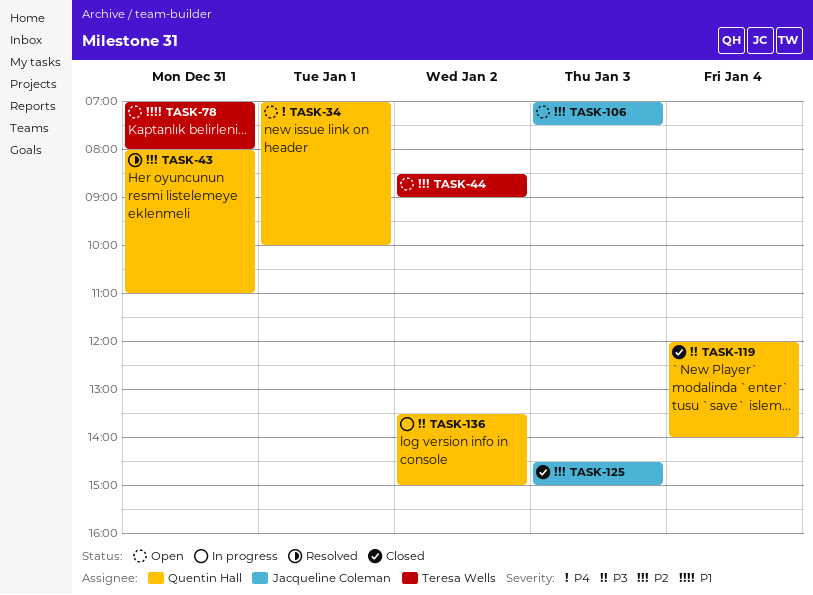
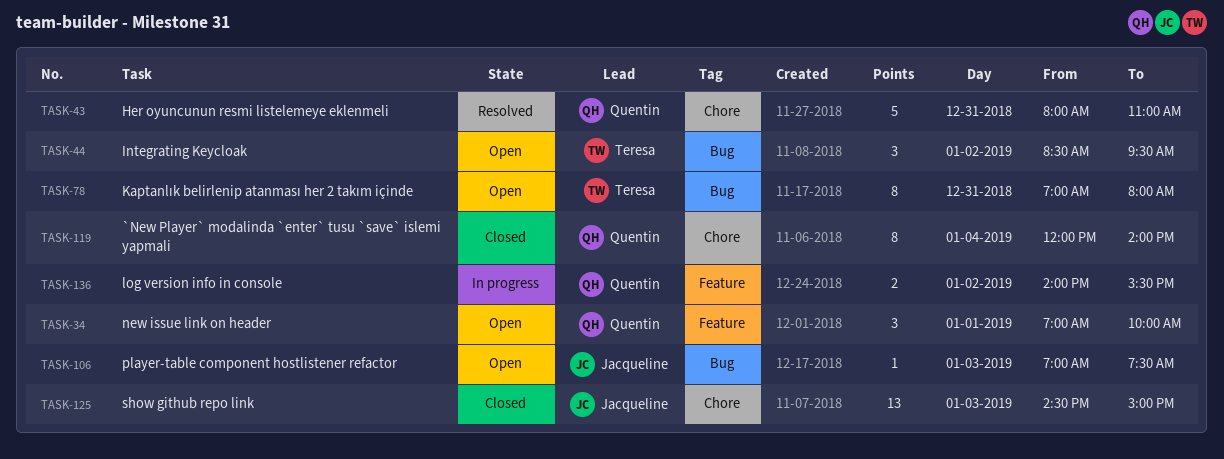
TASK-44, ends: 09:00 -> 09:30
TASK-136, begins: 13:30 -> 14:00
TASK-136, ends: 15:00 -> 15:30

